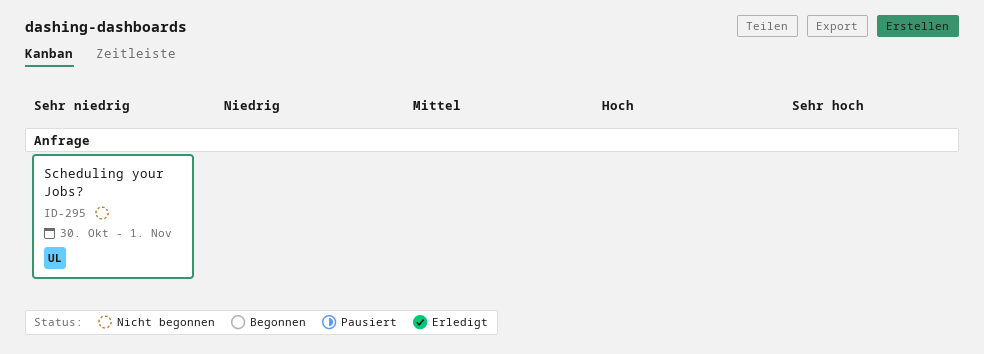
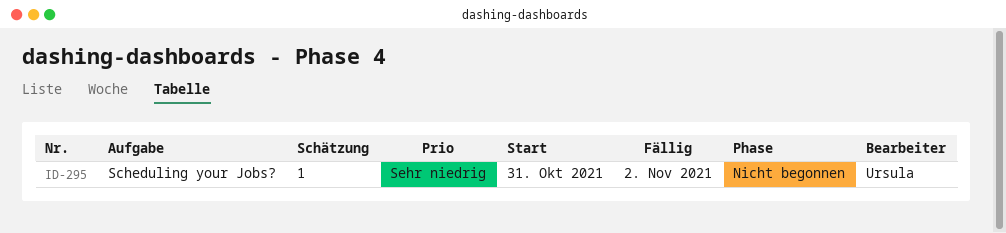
ID-295, start: Oct 30 -> Oct 31
ID-295, due: Nov 1 -> Nov 2

